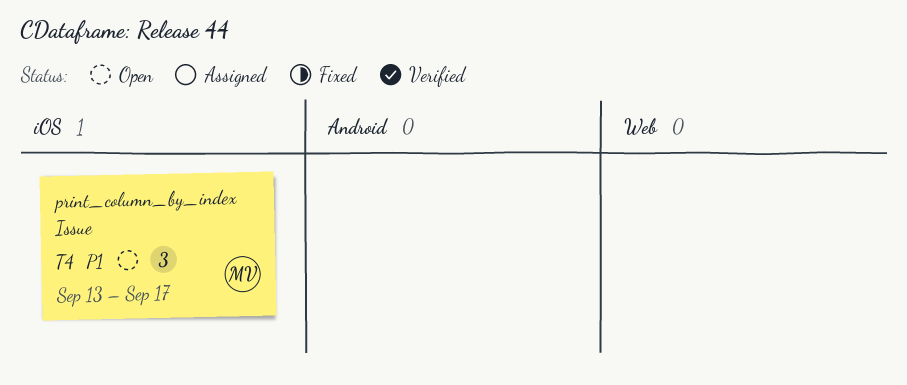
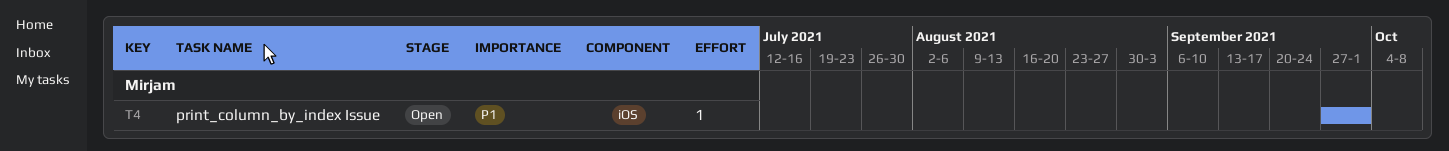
T4, estimate: 3 -> 1
T4, start: Sep 13 -> Sep 27
T4, due: Sep 17 -> Oct 1

